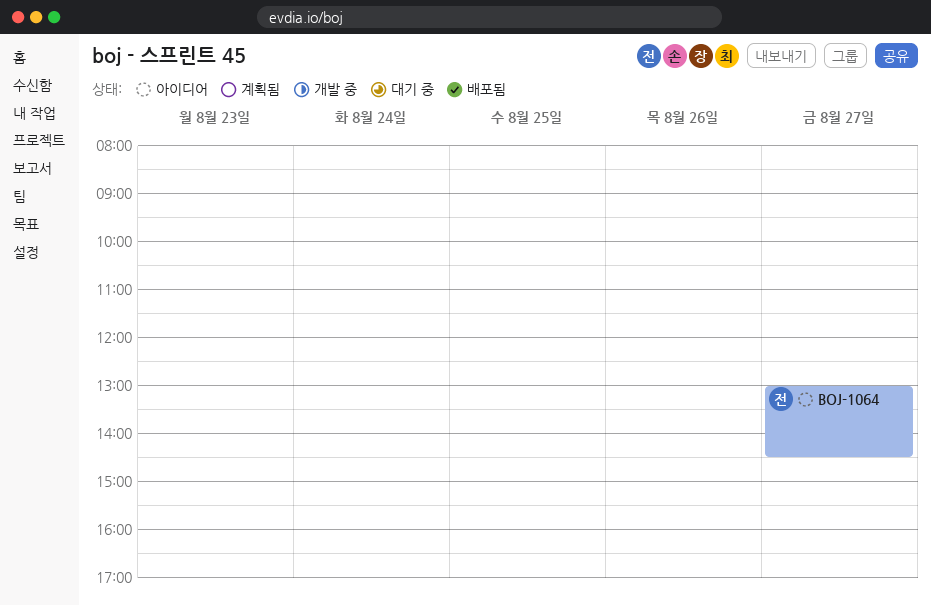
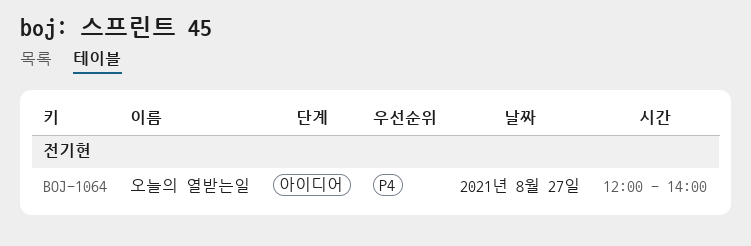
BOJ-1064, begins: 13:00 -> 12:00
BOJ-1064, ends: 14:30 -> 14:00

